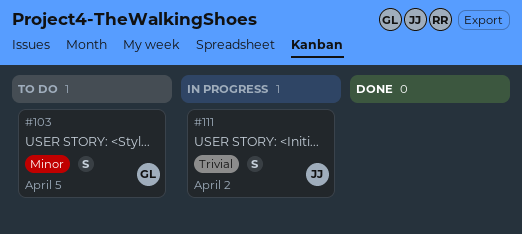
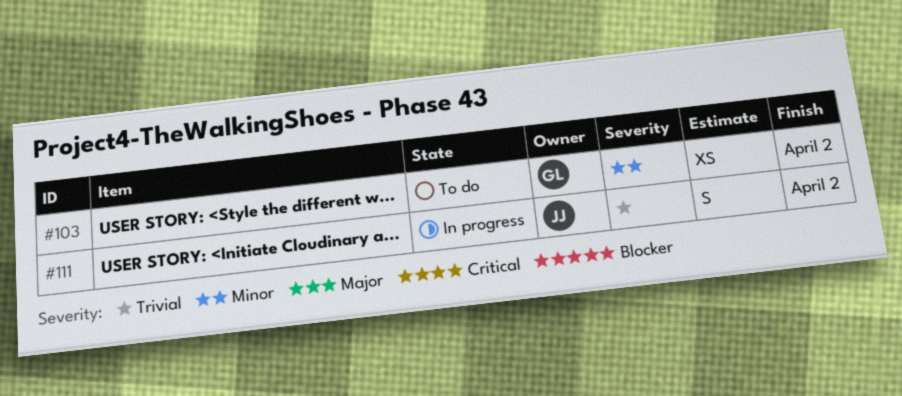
#103, estimate: S -> XS
#103, due: Apr 5 -> Apr 2

